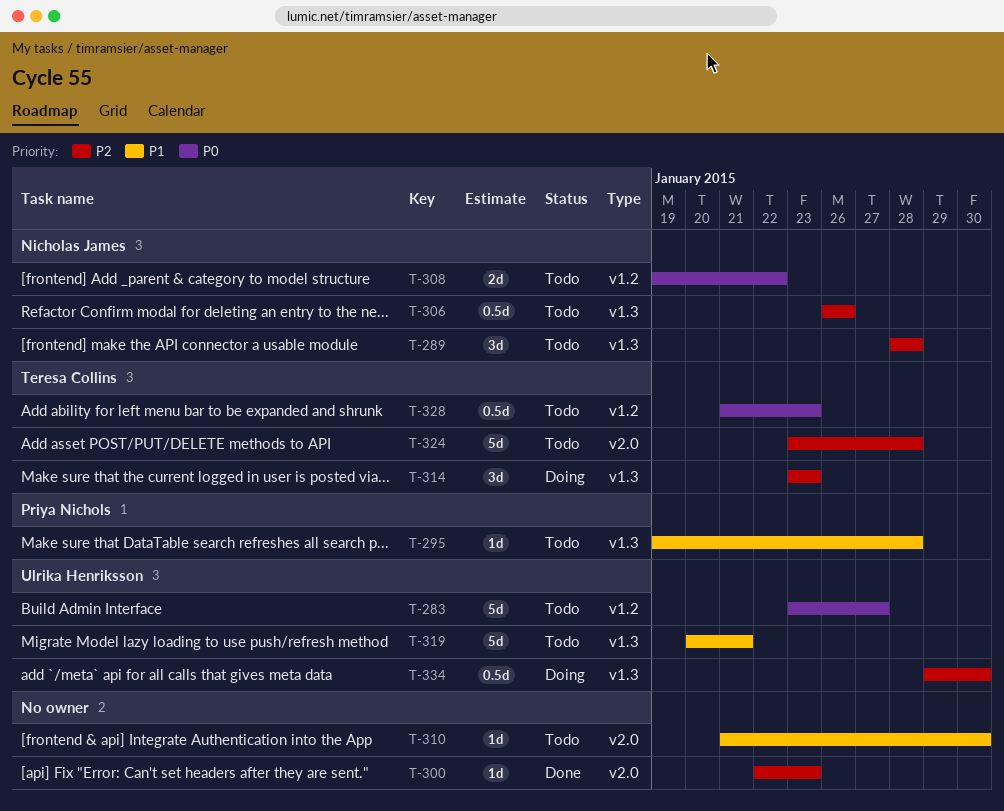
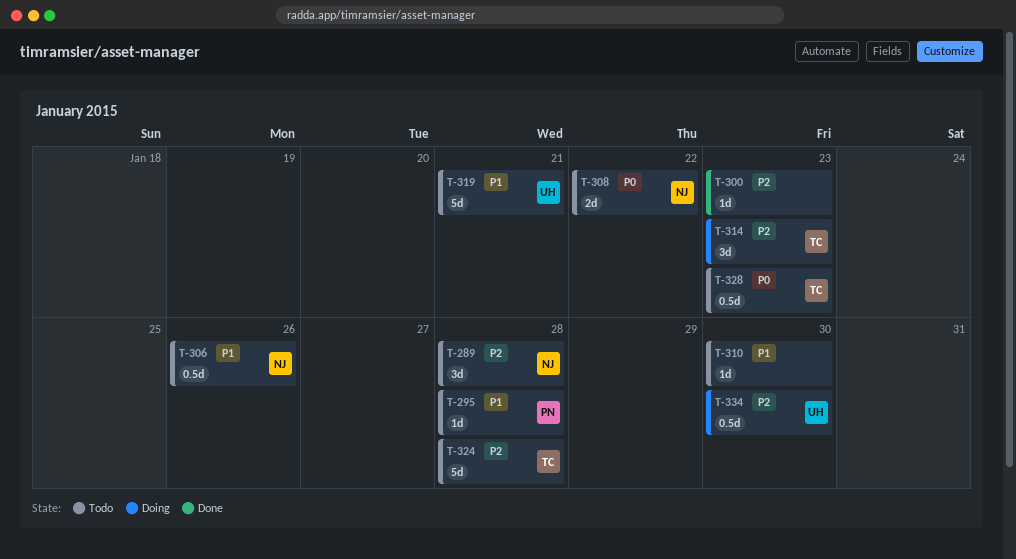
T-283: present -> none
T-306, priority: P2 -> P1

